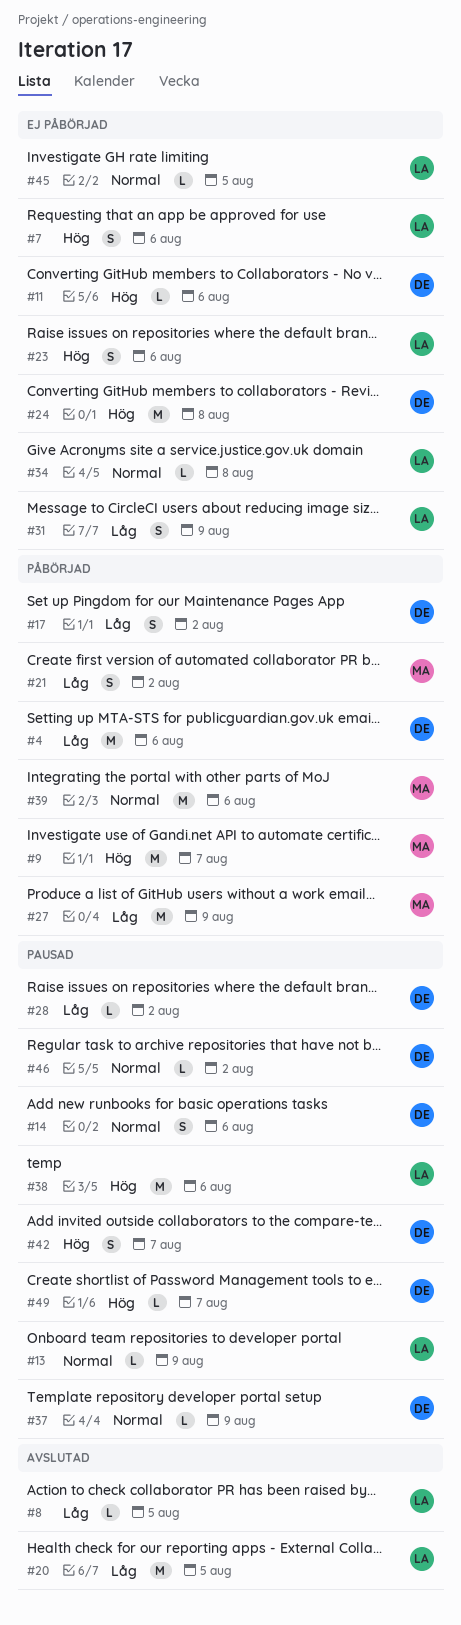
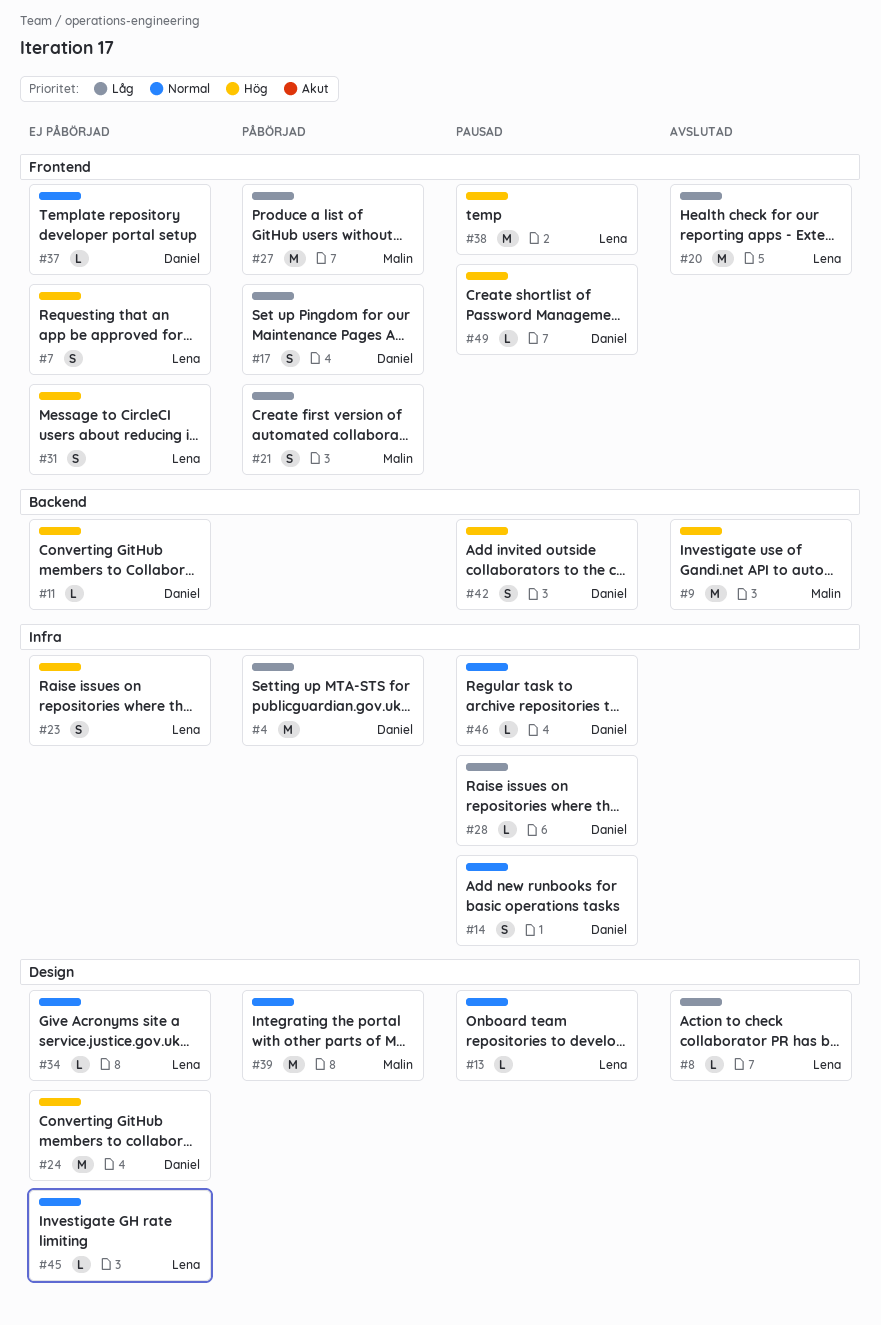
#9, status: Påbörjad -> Avslutad
#31, priority: Låg -> Hög
#37, status: Pausad -> Ej påbörjad

